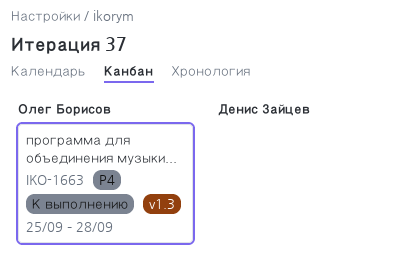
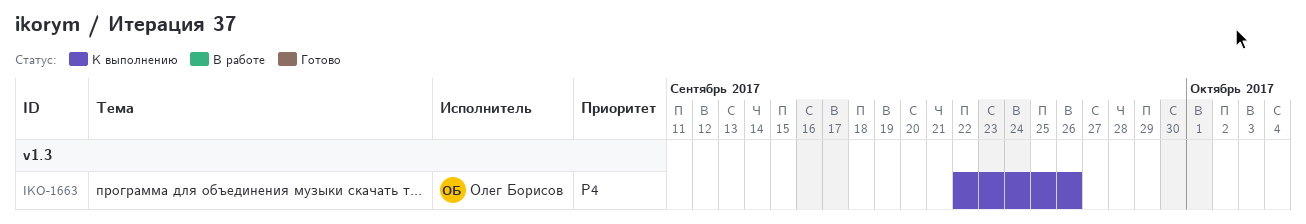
IKO-1663, start: Sep 25 -> Sep 22
IKO-1663, due: Sep 28 -> Sep 26

